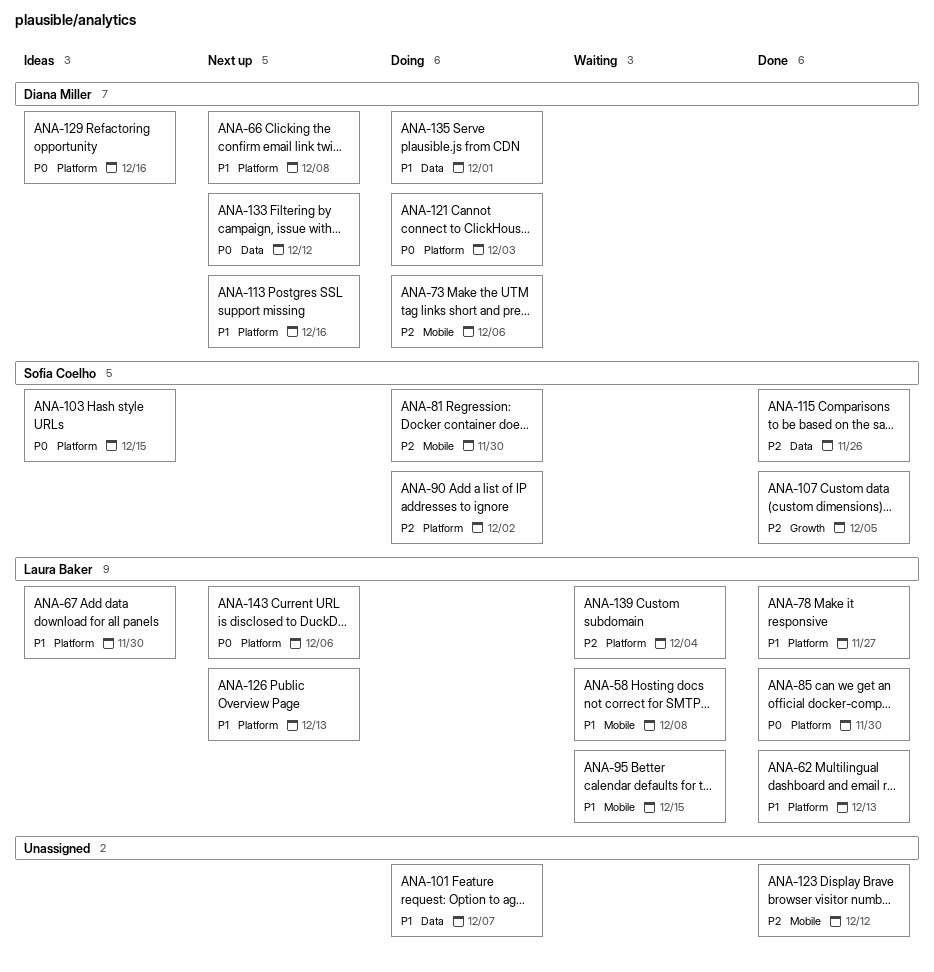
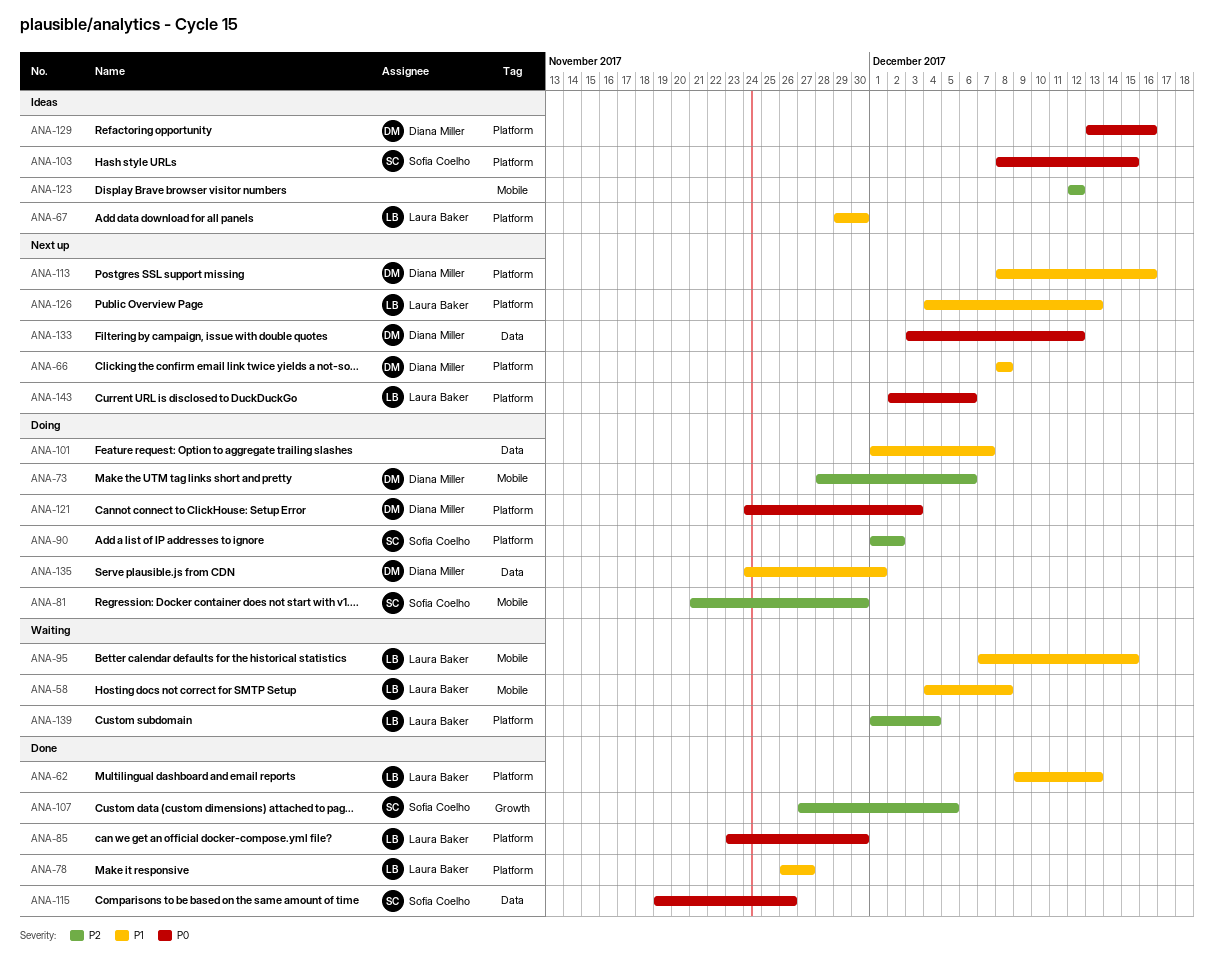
ANA-115, priority: P2 -> P0
ANA-123, status: Done -> Ideas

